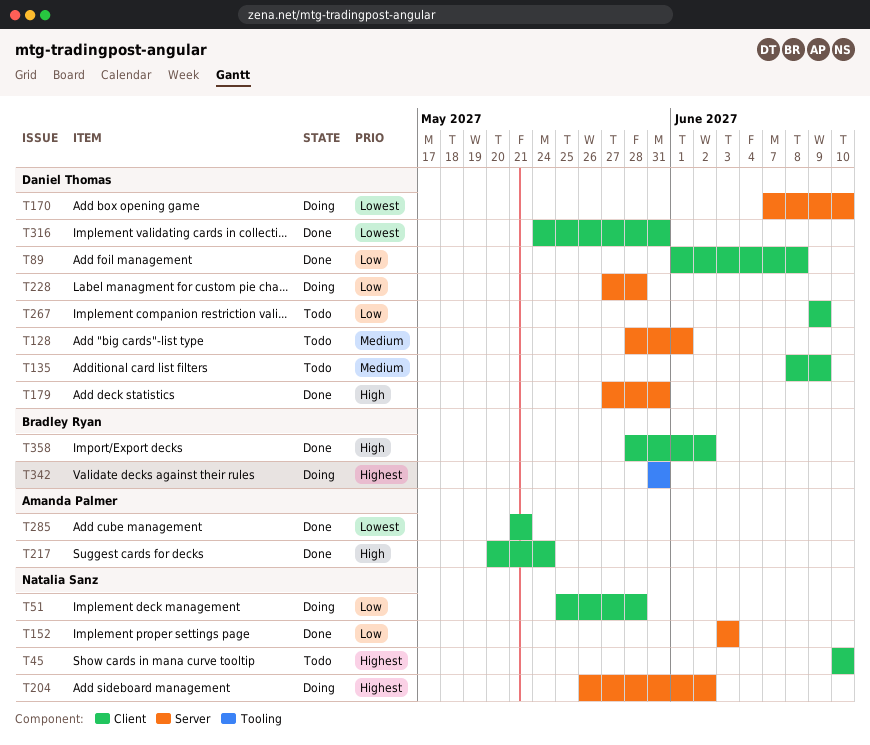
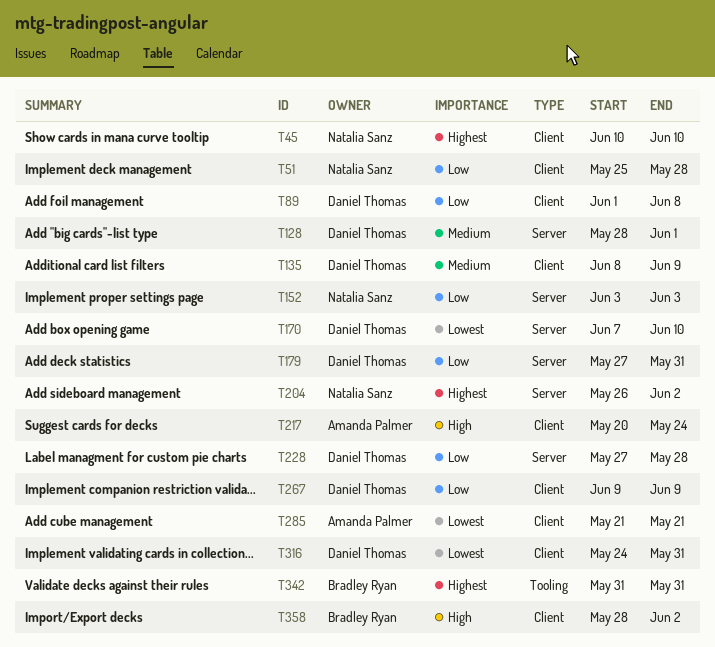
T179, priority: High -> Low

